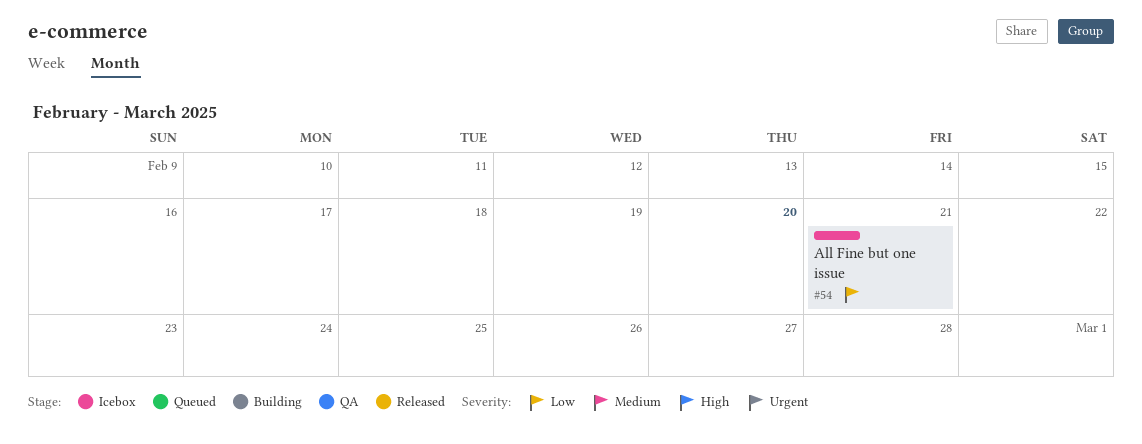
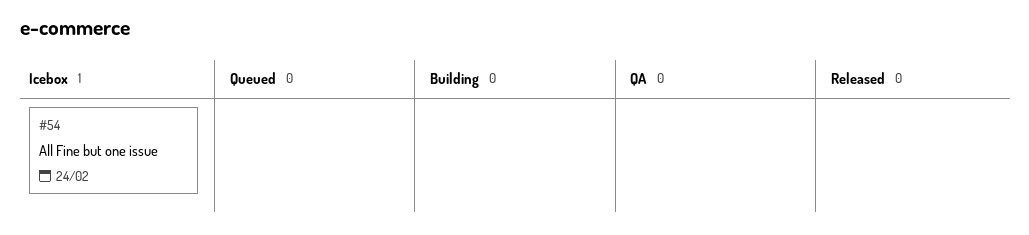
#54, due: Feb 21 -> Feb 24

